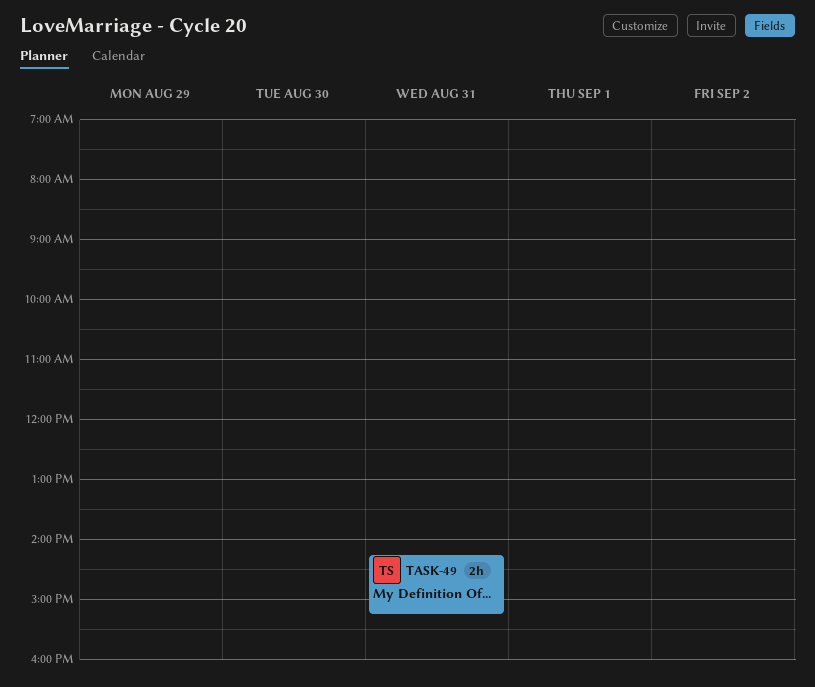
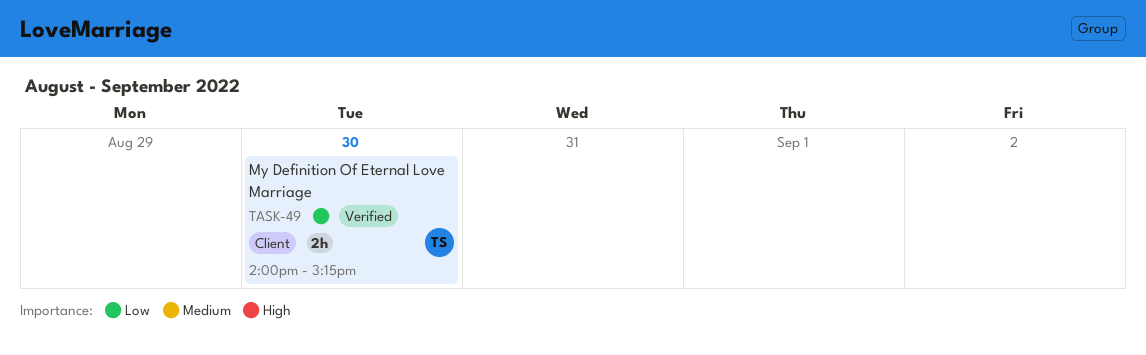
TASK-49, day: Aug 31 -> Aug 30
TASK-49, begins: 14:15 -> 14:00

